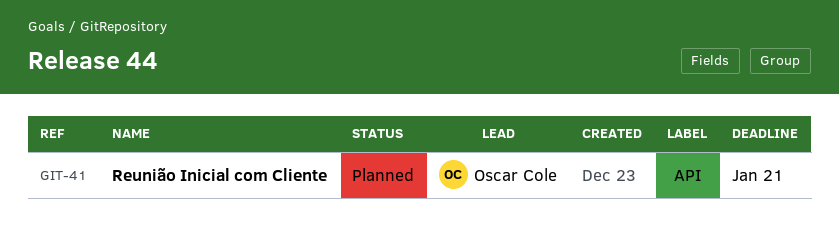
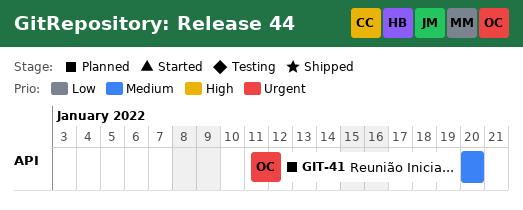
GIT-41, due: Jan 21 -> Jan 20

